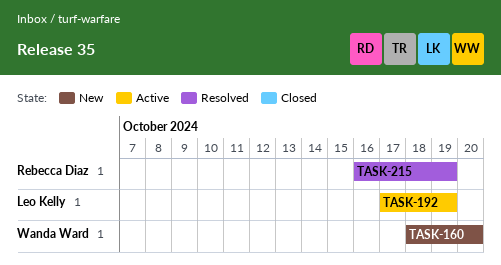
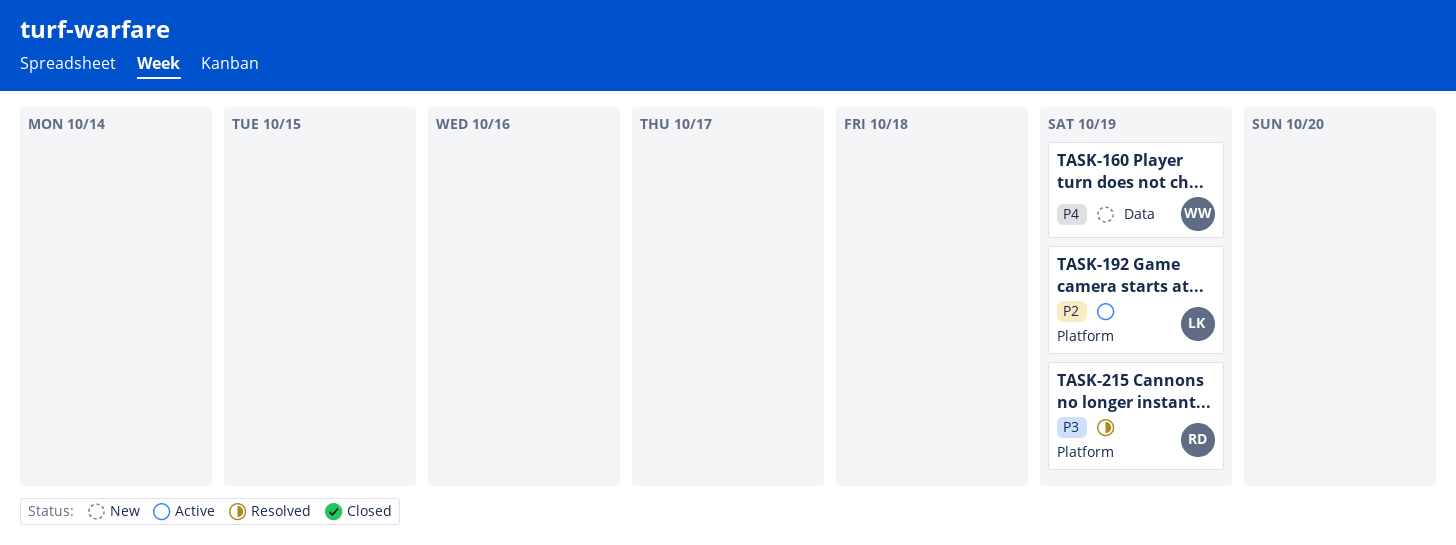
TASK-160, due: Oct 20 -> Oct 19

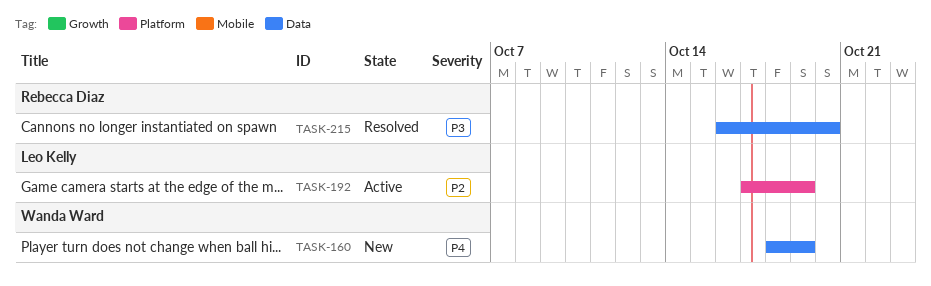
TASK-215, label: Platform -> Data
TASK-215, due: Oct 19 -> Oct 20

